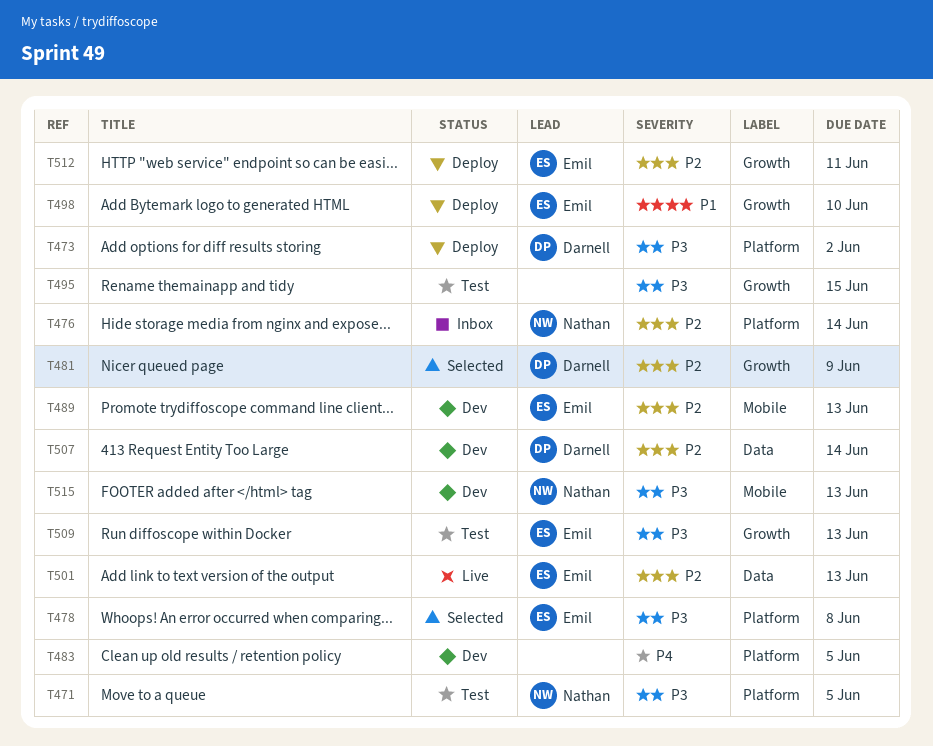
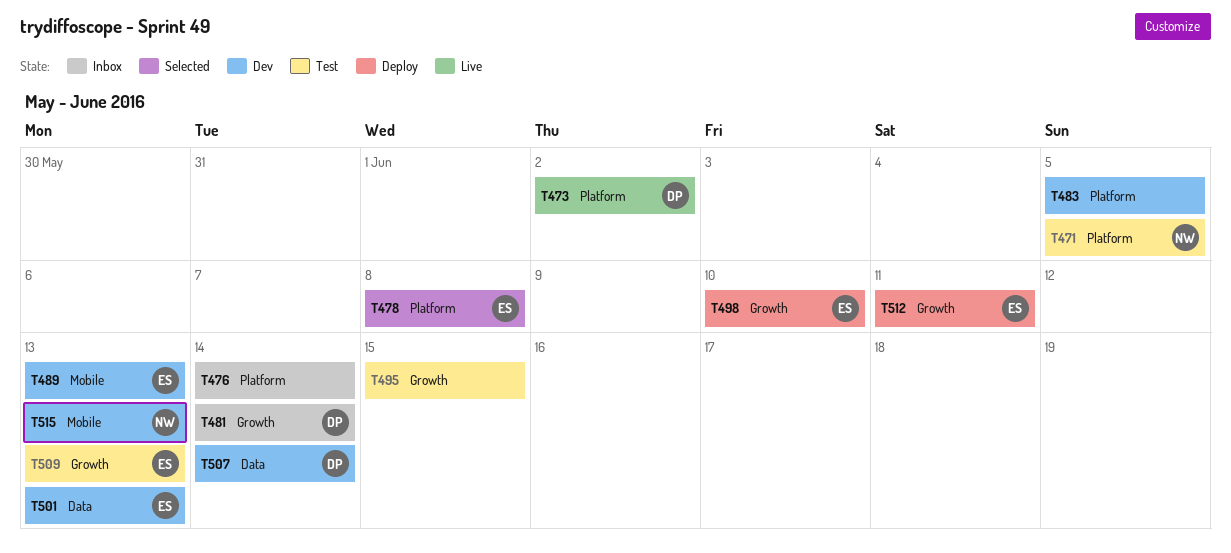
T473, status: Deploy -> Live
T476, owner: Nathan -> none
T481, status: Selected -> Inbox
T481, due: Jun 9 -> Jun 14
T501, status: Live -> Dev

